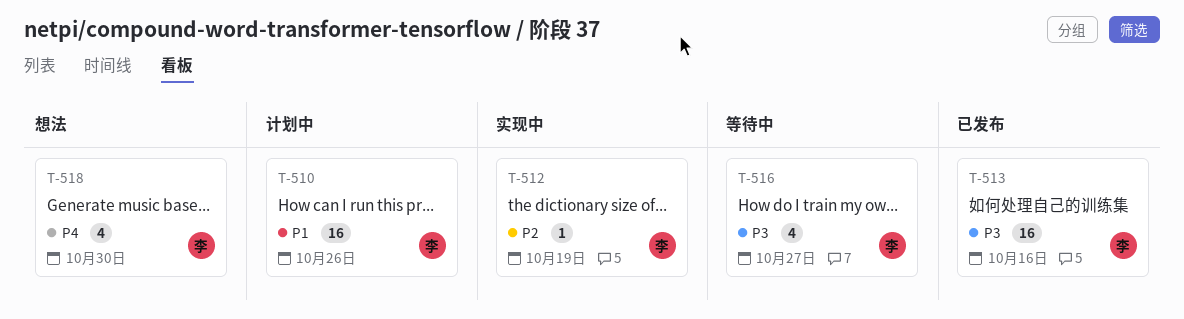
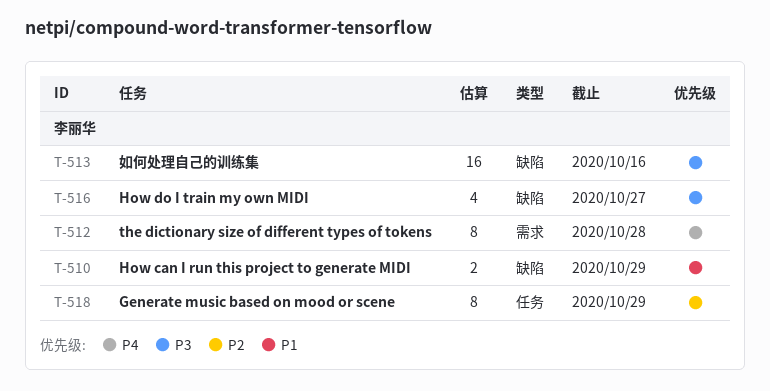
T-510, estimate: 16 -> 2
T-510, due: Oct 26 -> Oct 29
T-512, priority: P2 -> P4
T-512, estimate: 1 -> 8
T-512, due: Oct 19 -> Oct 28
T-518, priority: P4 -> P2
T-518, estimate: 4 -> 8
T-518, due: Oct 30 -> Oct 29

